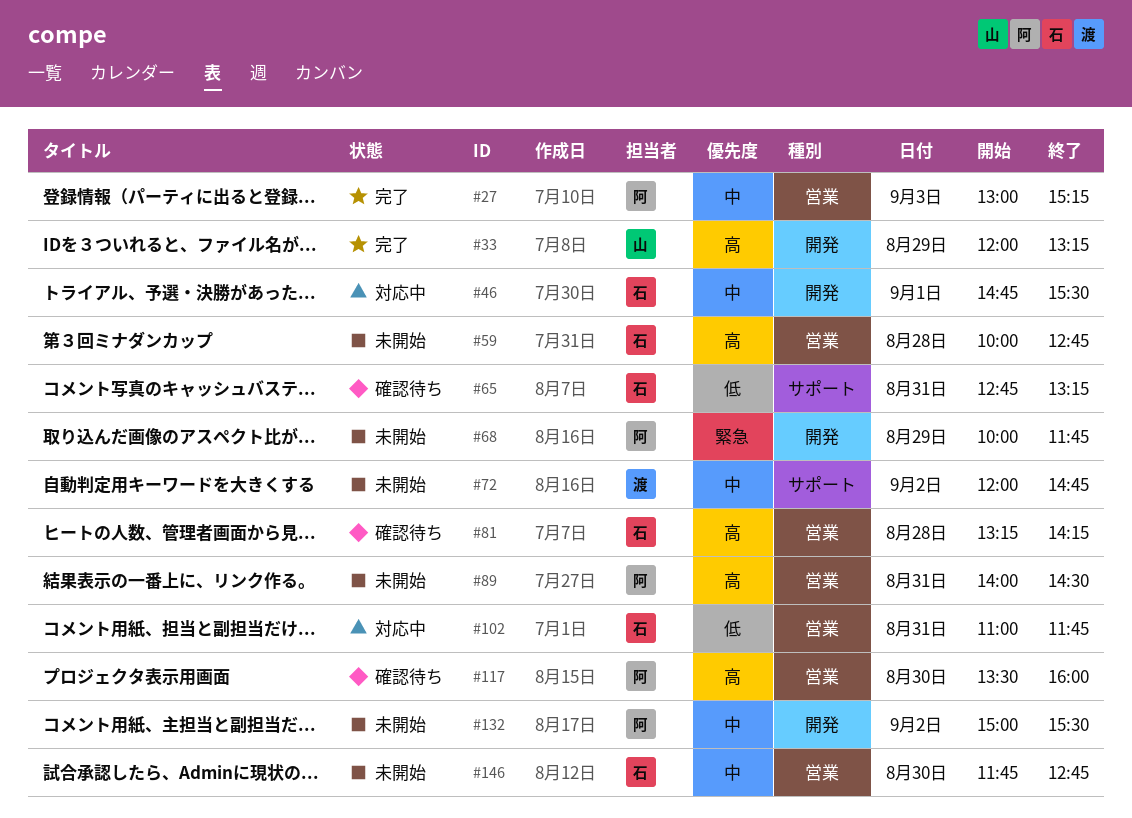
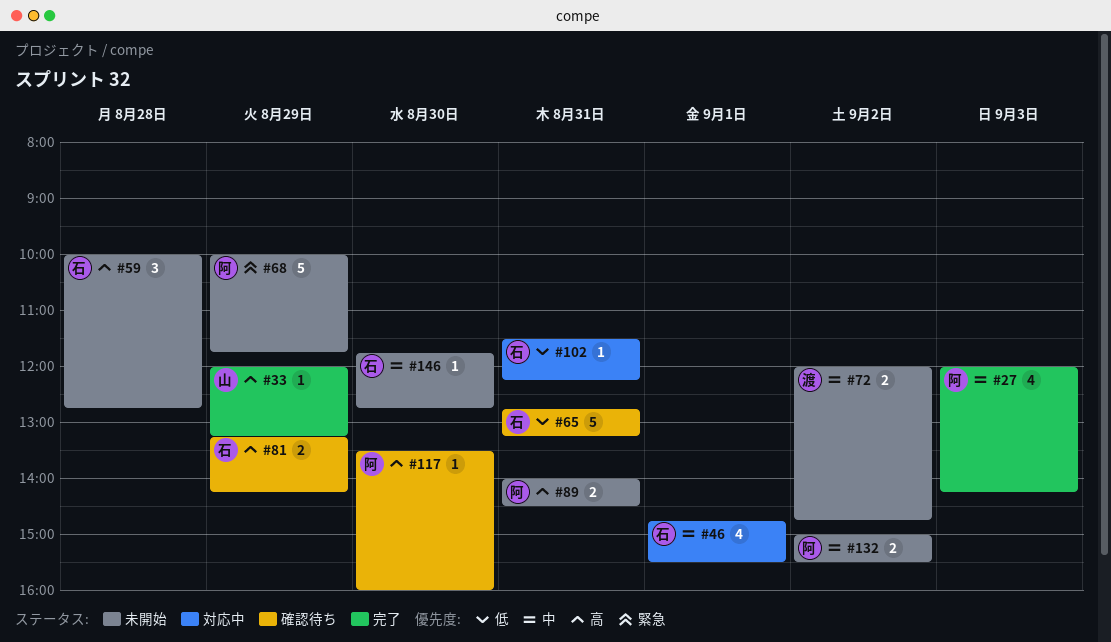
#27, begins: 13:00 -> 12:00
#27, ends: 15:15 -> 14:15
#81, day: Aug 28 -> Aug 29
#102, begins: 11:00 -> 11:30
#102, ends: 11:45 -> 12:15

